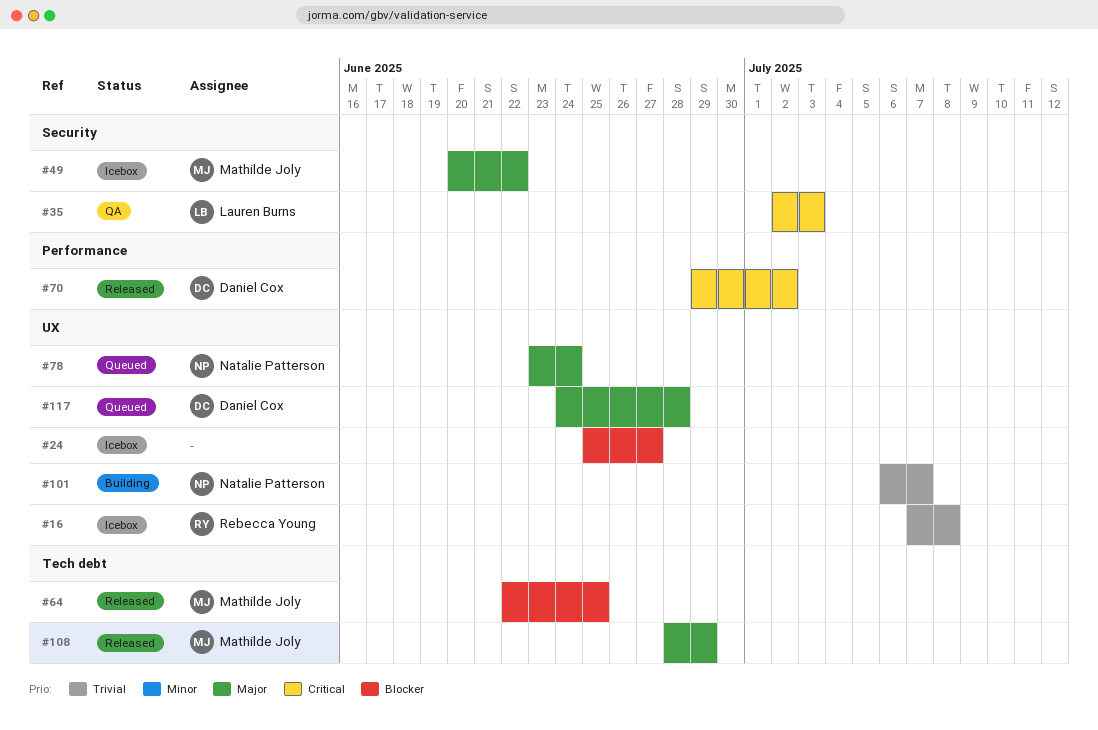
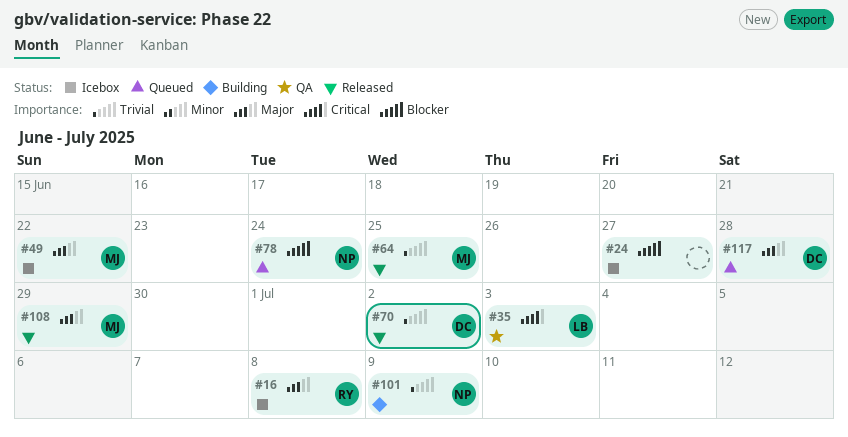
#16, priority: Trivial -> Major
#64, priority: Blocker -> Trivial
#70, priority: Critical -> Trivial
#78, priority: Major -> Blocker
#101, due: Jul 7 -> Jul 9

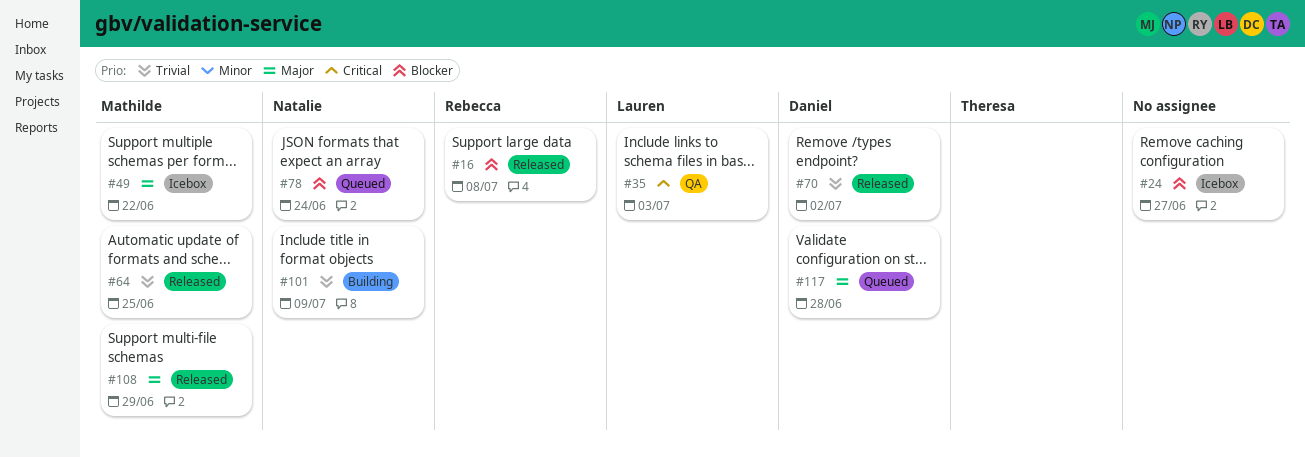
#16, status: Icebox -> Released
#16, priority: Major -> Blocker

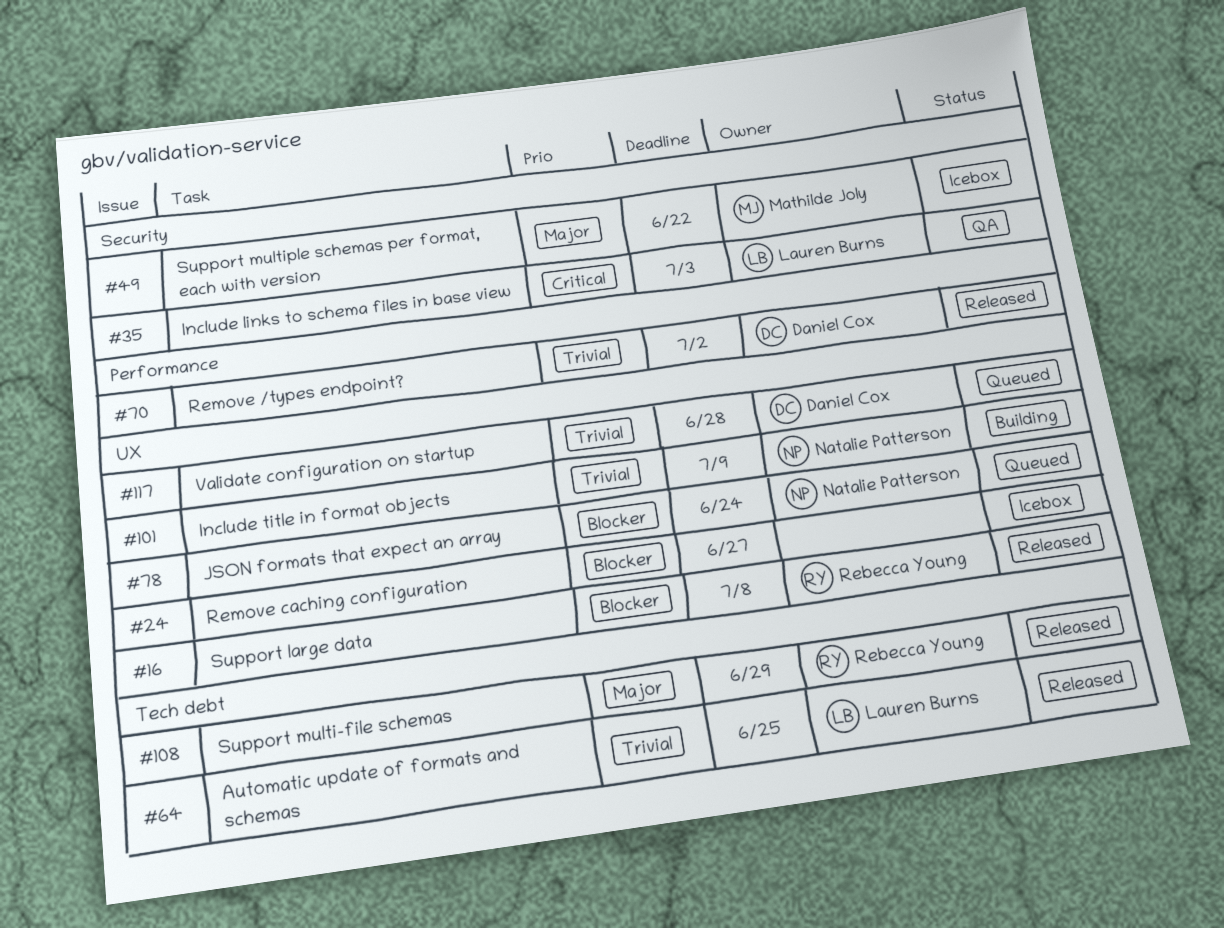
#64, owner: Mathilde Joly -> Lauren Burns
#108, owner: Mathilde Joly -> Rebecca Young
#117, priority: Major -> Trivial

